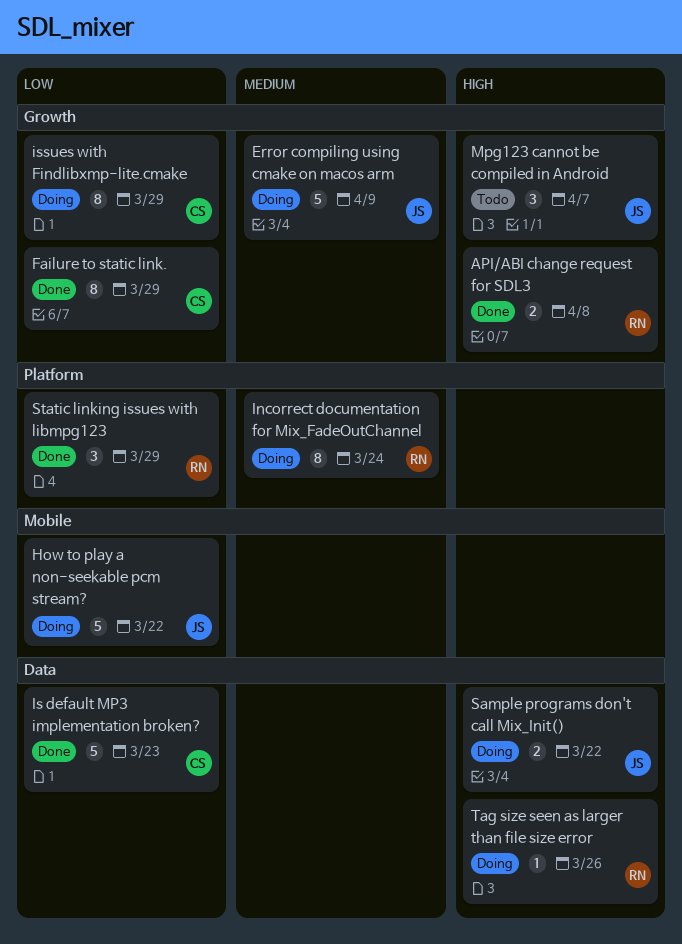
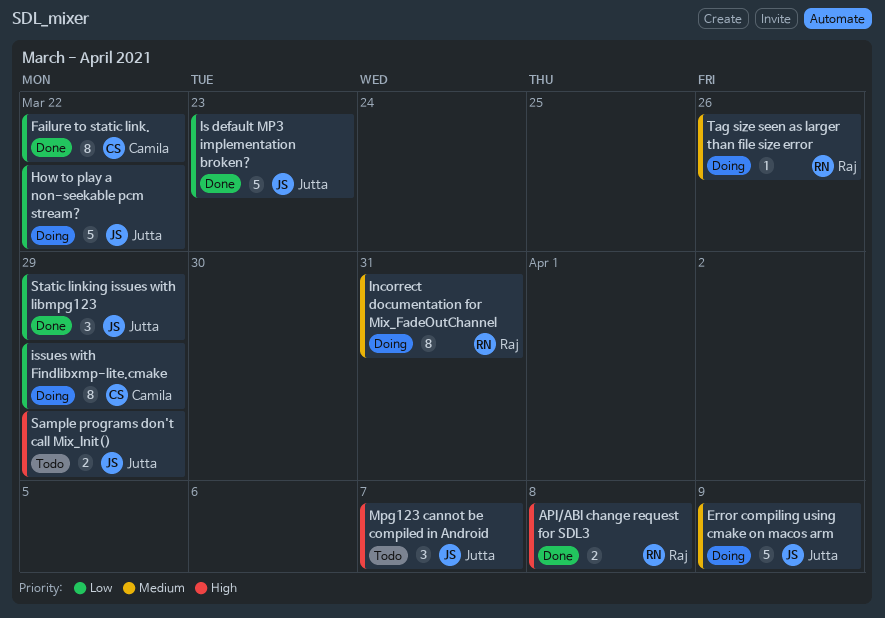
Failure to static link., due: Mar 29 -> Mar 22
Incorrect documentation for Mix_FadeOutChannel, due: Mar 24 -> Mar 31
Is default MP3 implementation broken?, owner: Camila -> Jutta
Sample programs don't call Mix_Init(), status: Doing -> Todo
Sample programs don't call Mix_Init(), due: Mar 22 -> Mar 29
Static linking issues with libmpg123, owner: Raj -> Jutta
Tag size seen as larger than file size error, priority: High -> Medium

